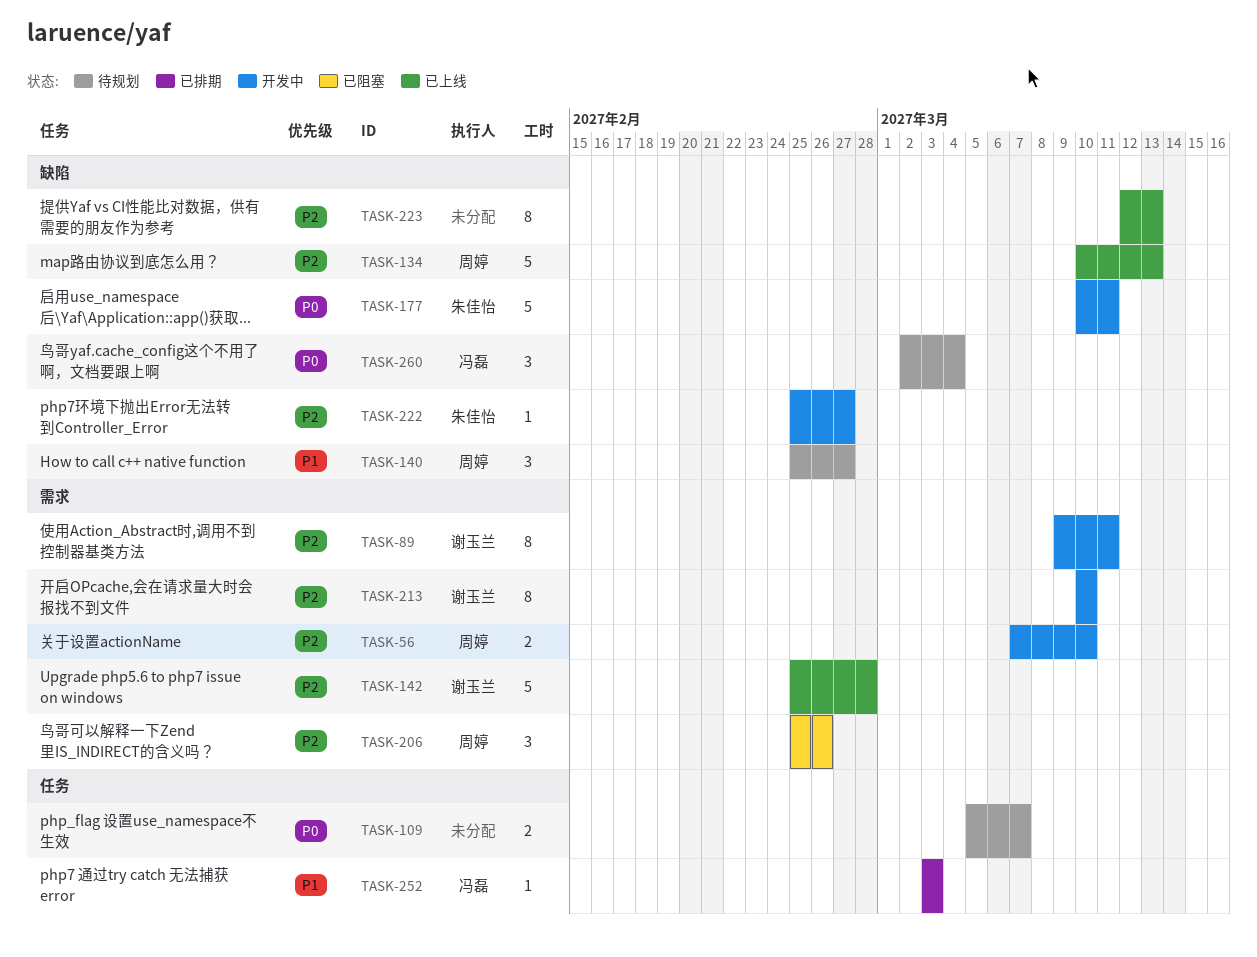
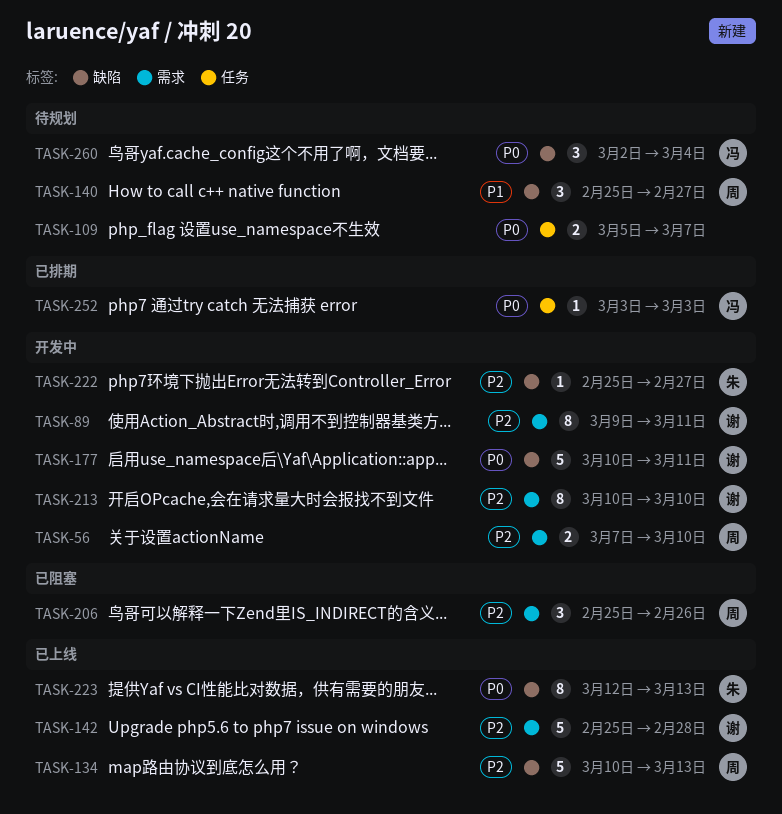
TASK-177, owner: 朱佳怡 -> 谢玉兰
TASK-223, owner: none -> 朱佳怡
TASK-223, priority: P2 -> P0
TASK-252, priority: P1 -> P0

